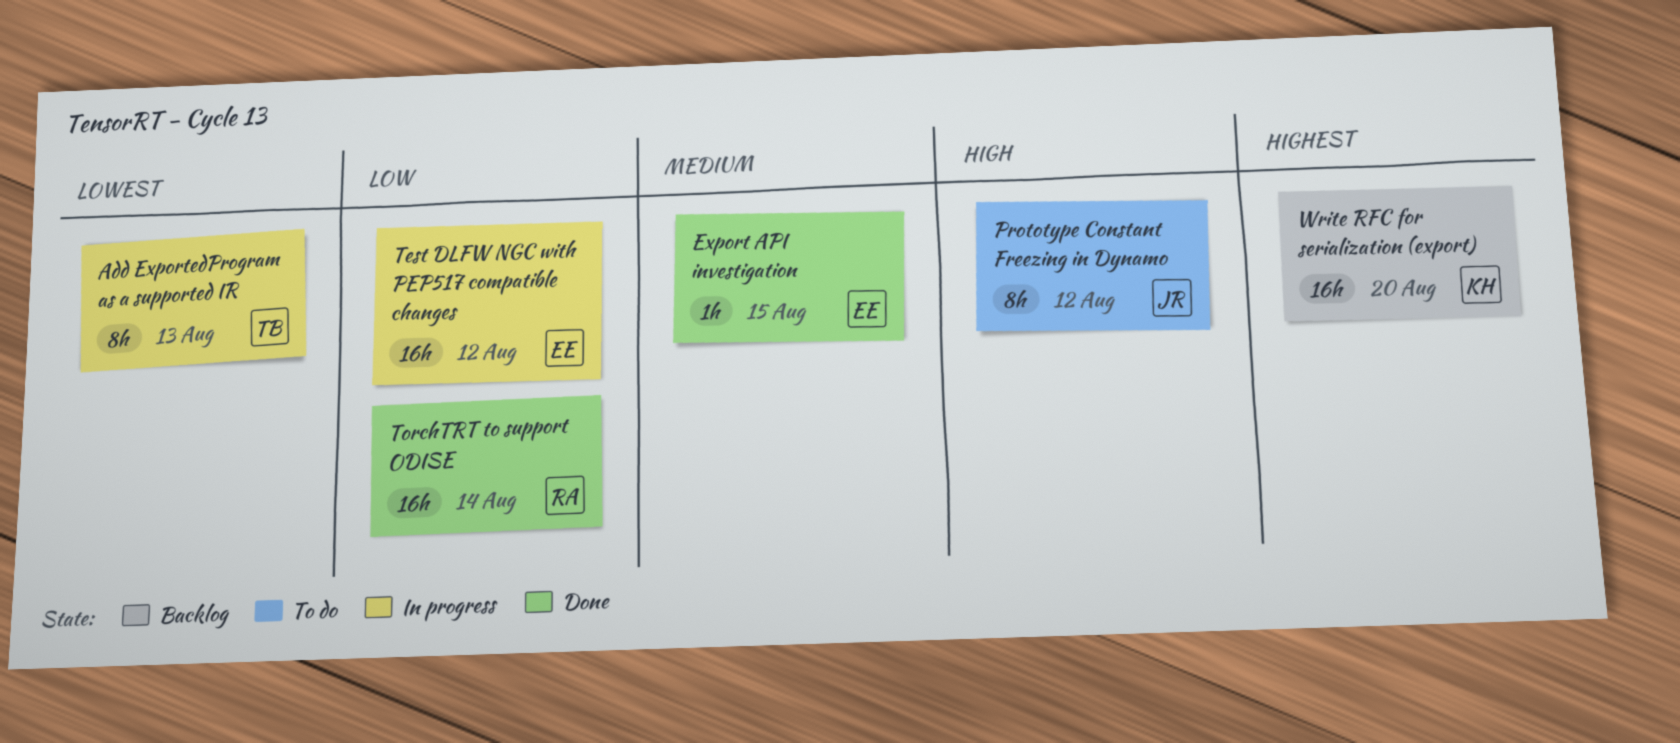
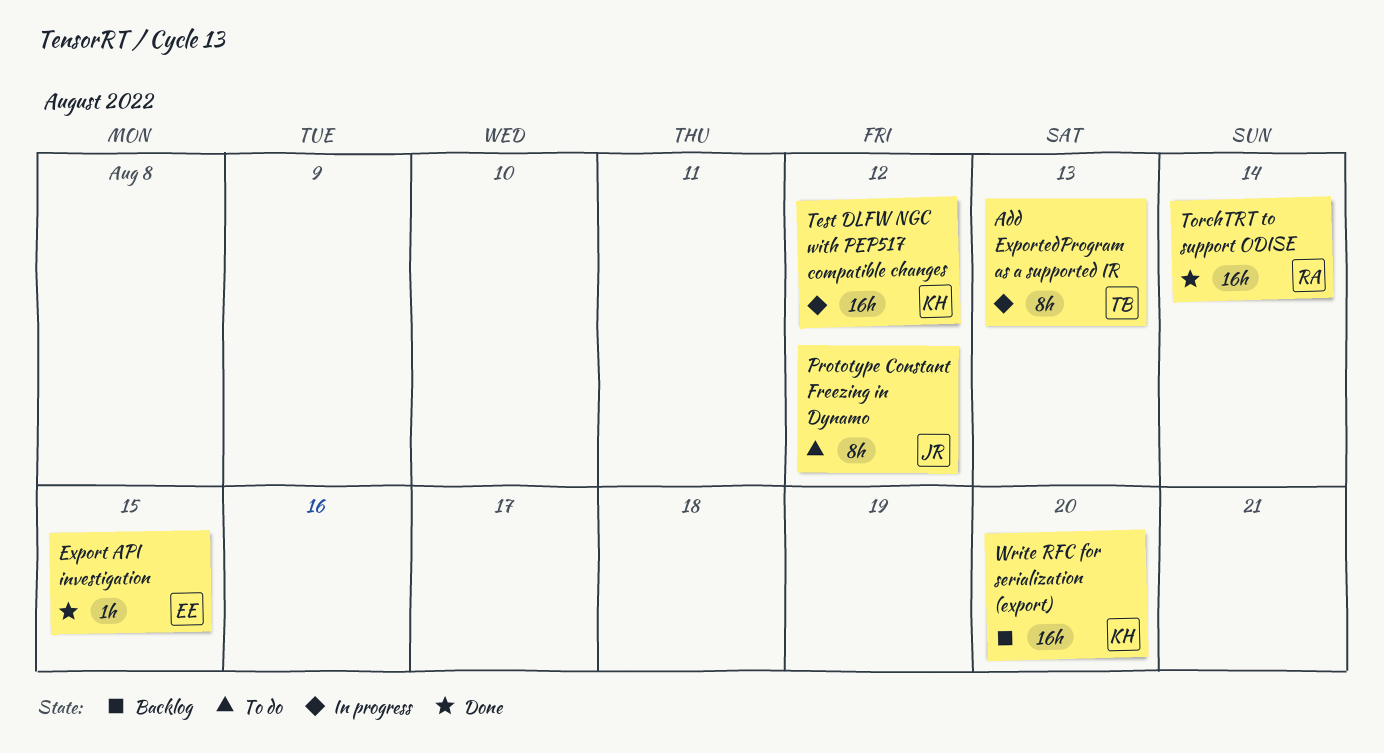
Test DLFW NGC with PEP517 compatible changes, owner: EE -> KH

